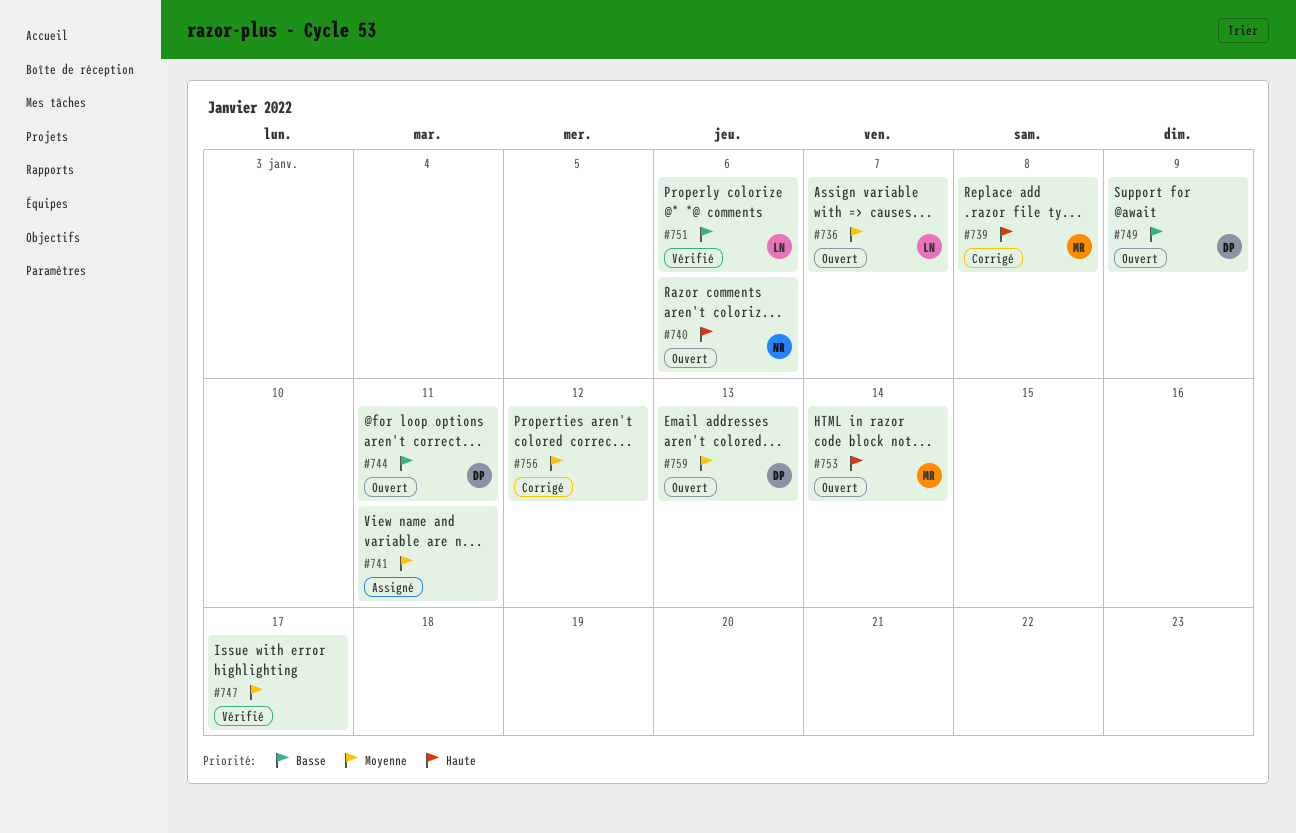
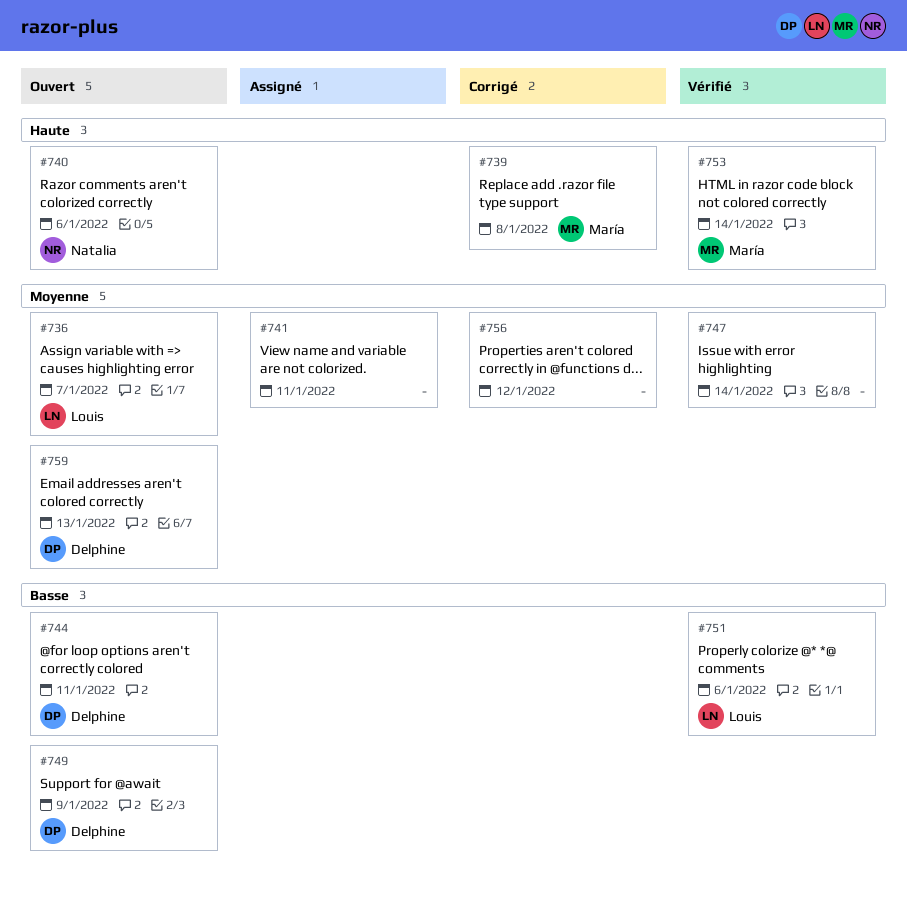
#747, due: Jan 17 -> Jan 14
#753, status: Ouvert -> Vérifié

